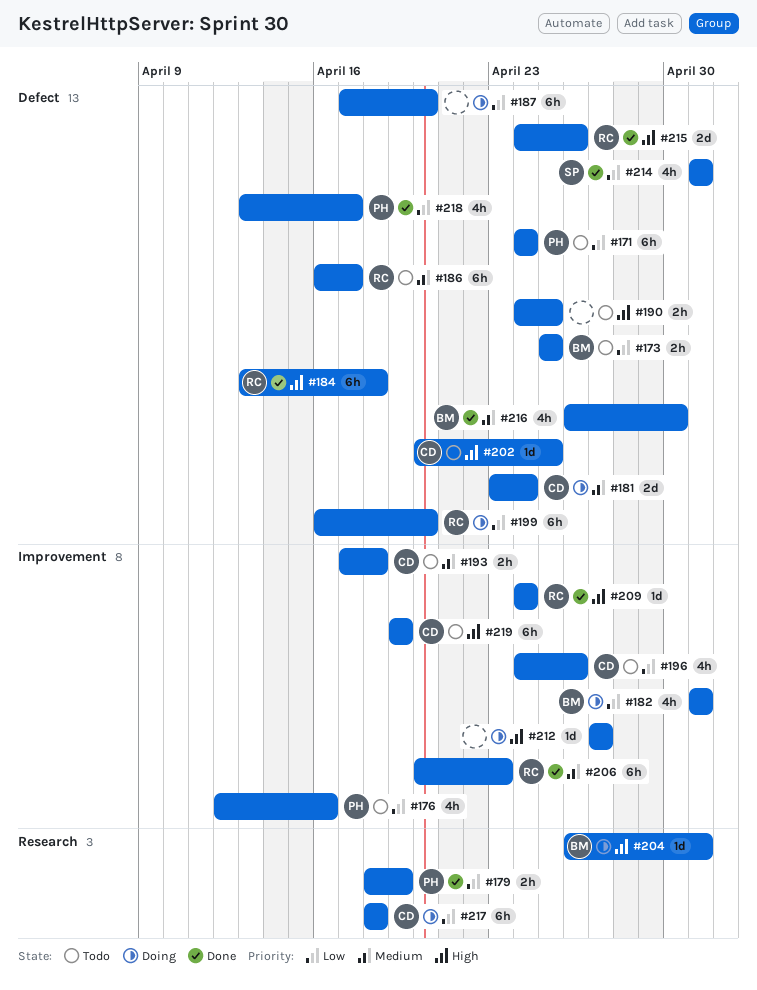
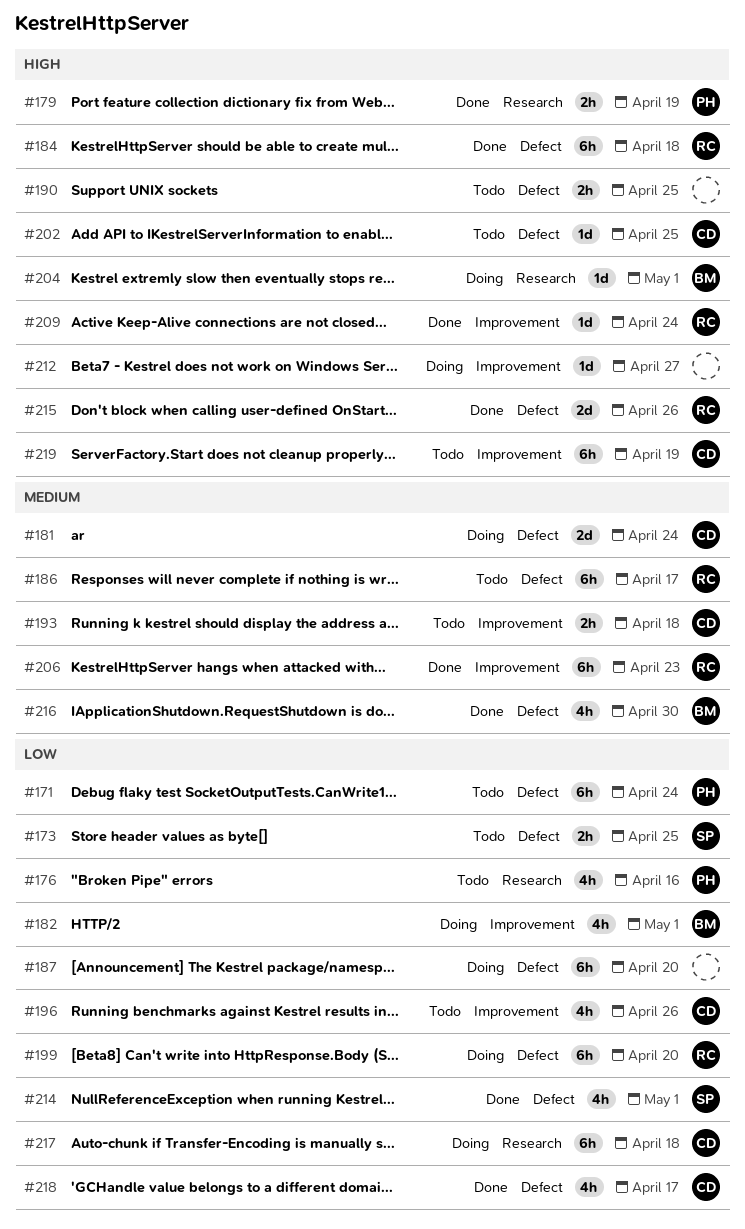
#173, owner: BM -> SP
#176, label: Improvement -> Research
#179, priority: Low -> High
#218, owner: PH -> CD

